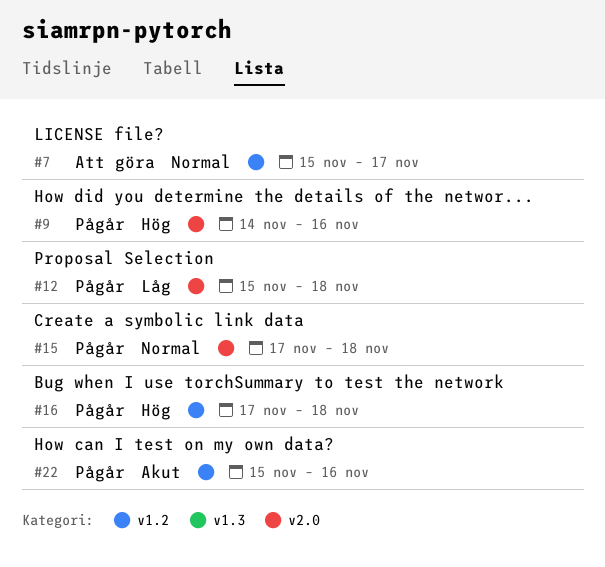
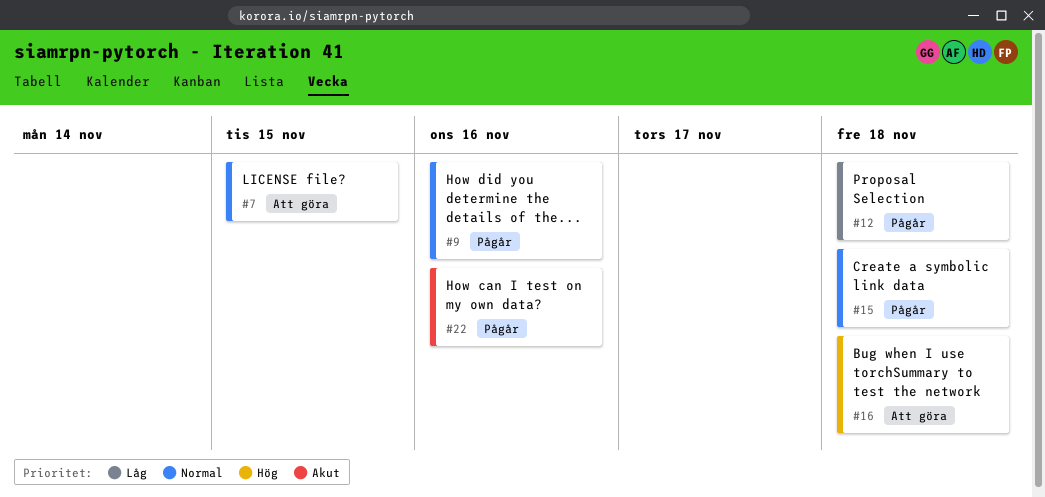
#7, due: Nov 17 -> Nov 15
#9, priority: Hög -> Normal
#16, status: Pågår -> Att göra

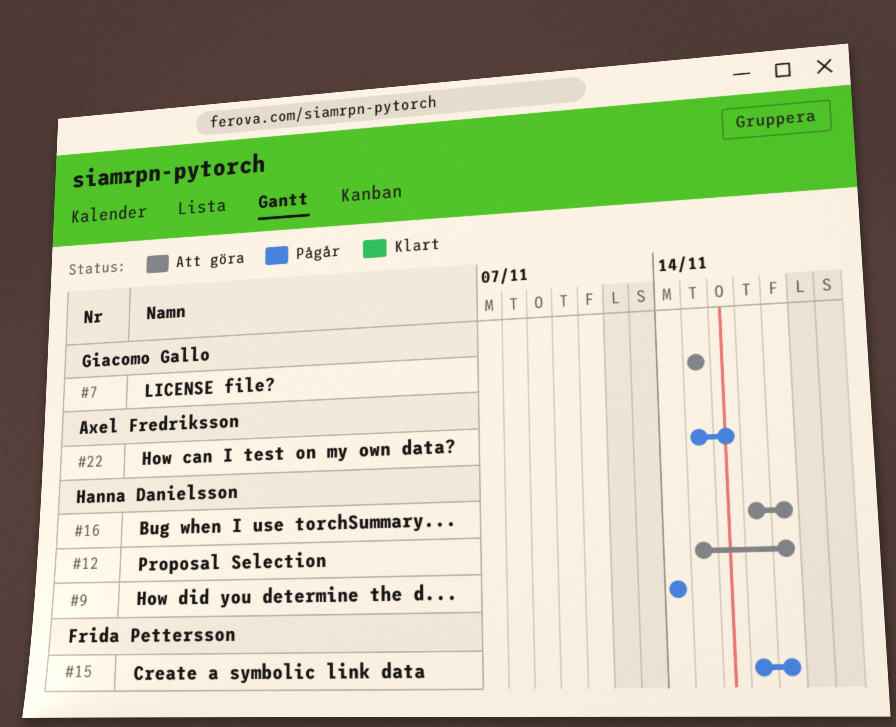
#9, due: Nov 16 -> Nov 14
#12, status: Pågår -> Att göra

